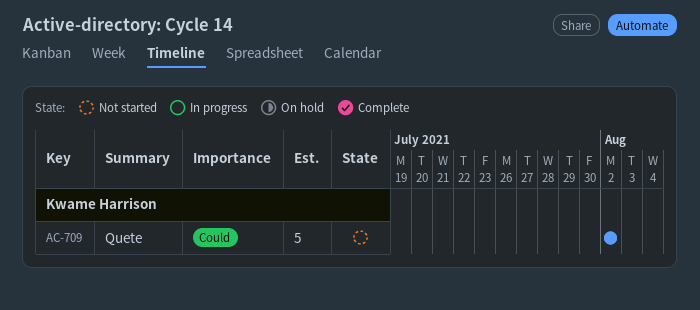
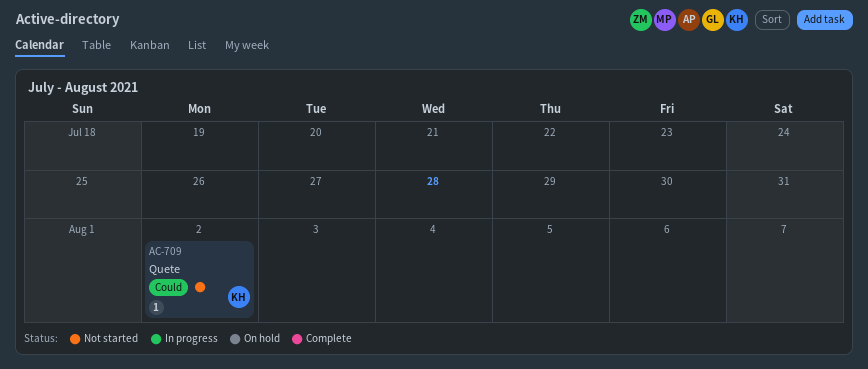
AC-709, estimate: 5 -> 1

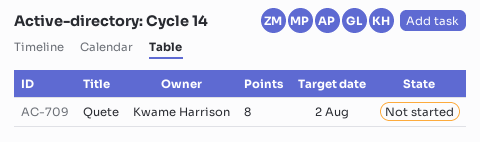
AC-709, estimate: 1 -> 8

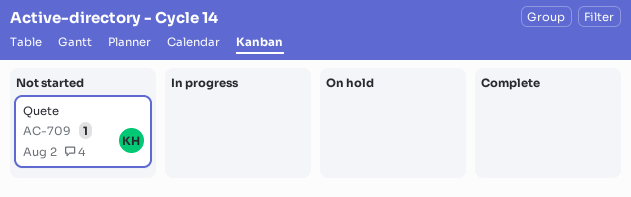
AC-709, estimate: 8 -> 1

